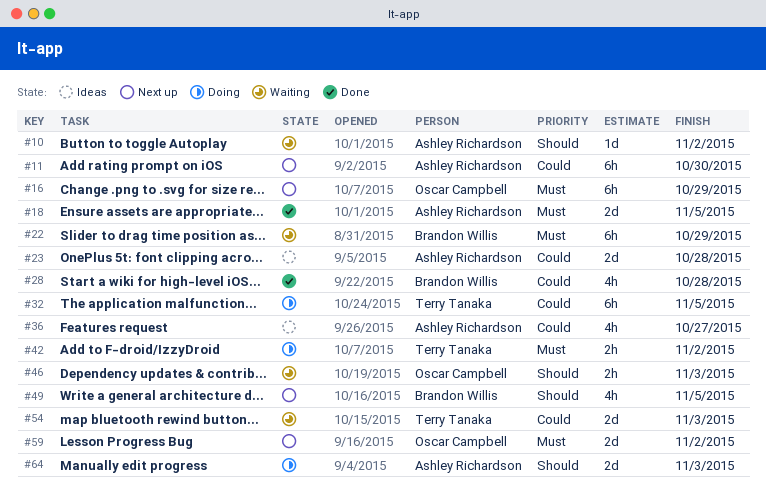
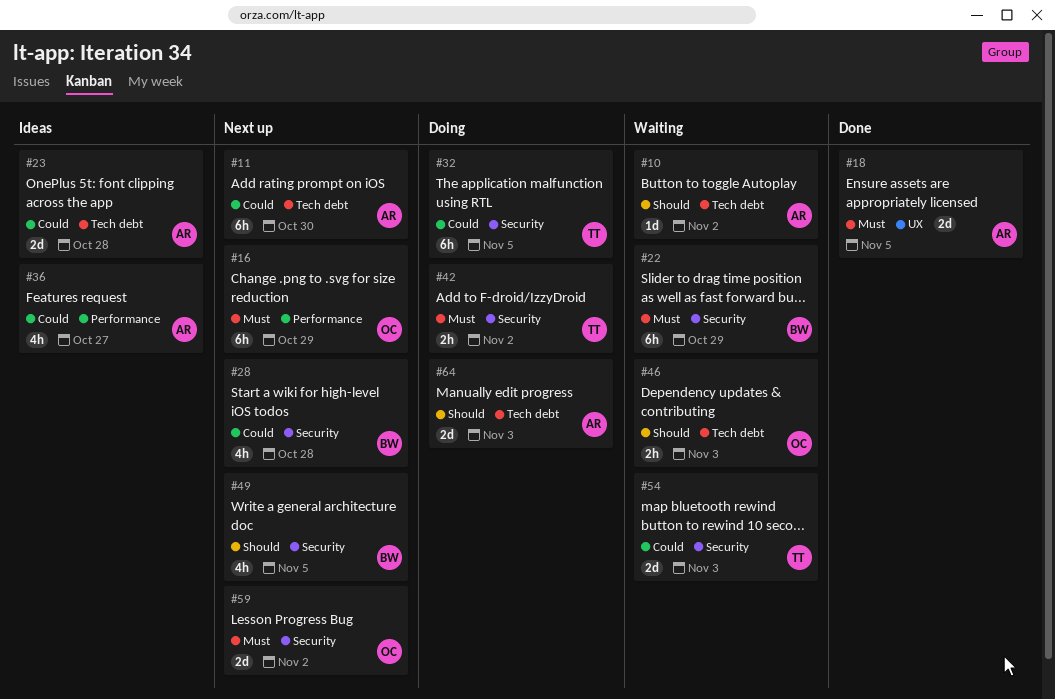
#28, status: Done -> Next up

